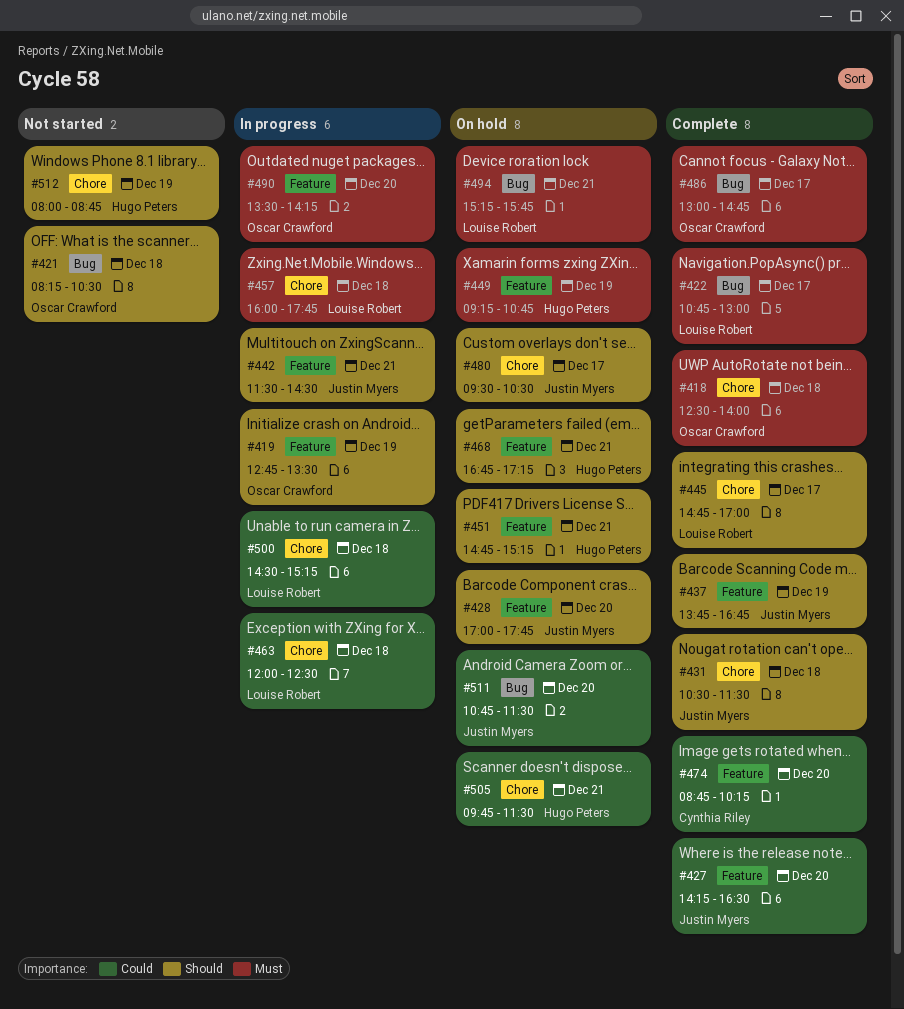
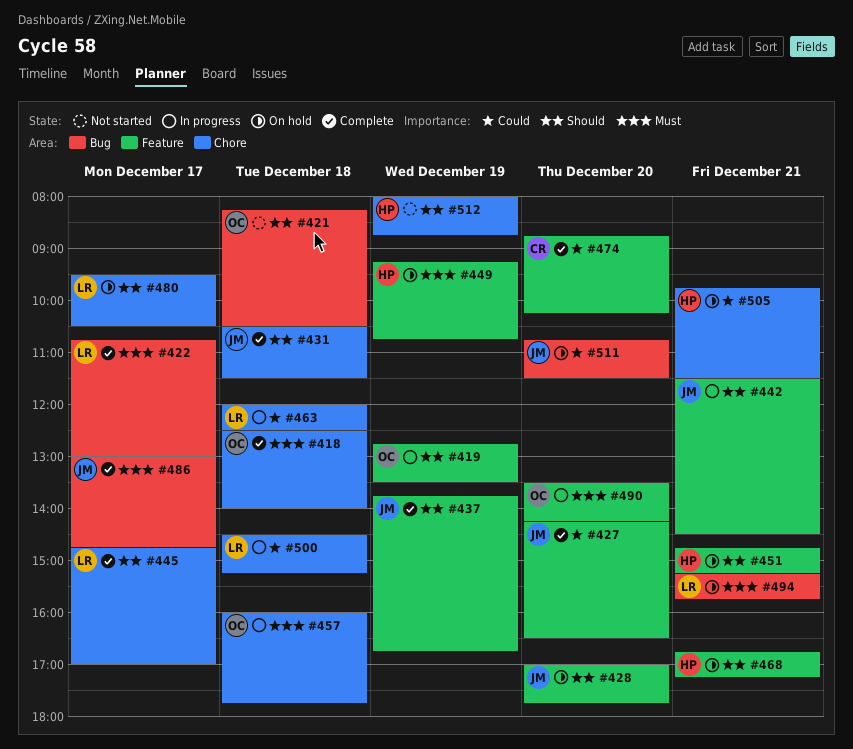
#457, owner: Louise Robert -> Oscar Crawford
#480, owner: Justin Myers -> Louise Robert
#486, owner: Oscar Crawford -> Justin Myers

